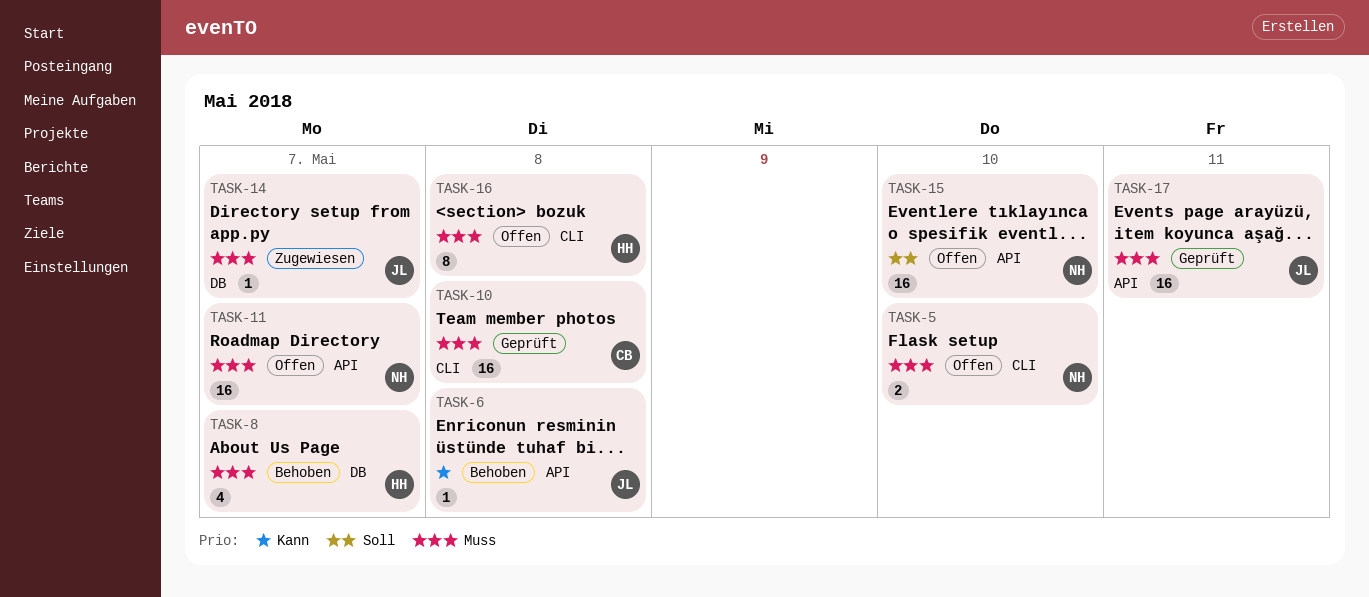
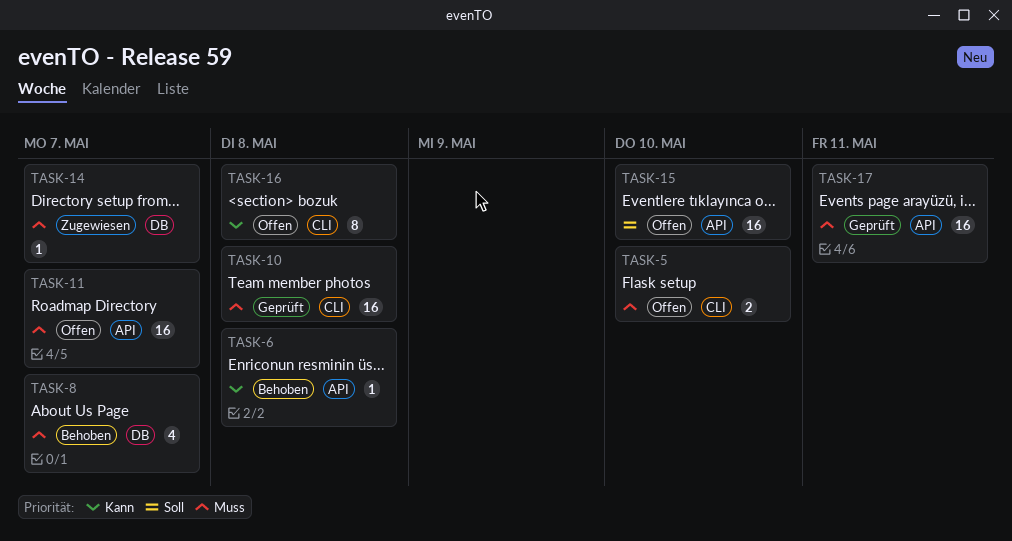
TASK-16, priority: Muss -> Kann

